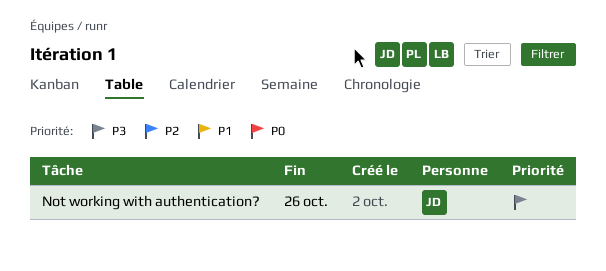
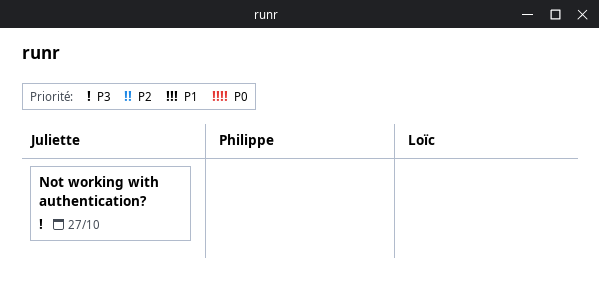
Not working with authentication?, due: Oct 26 -> Oct 27

